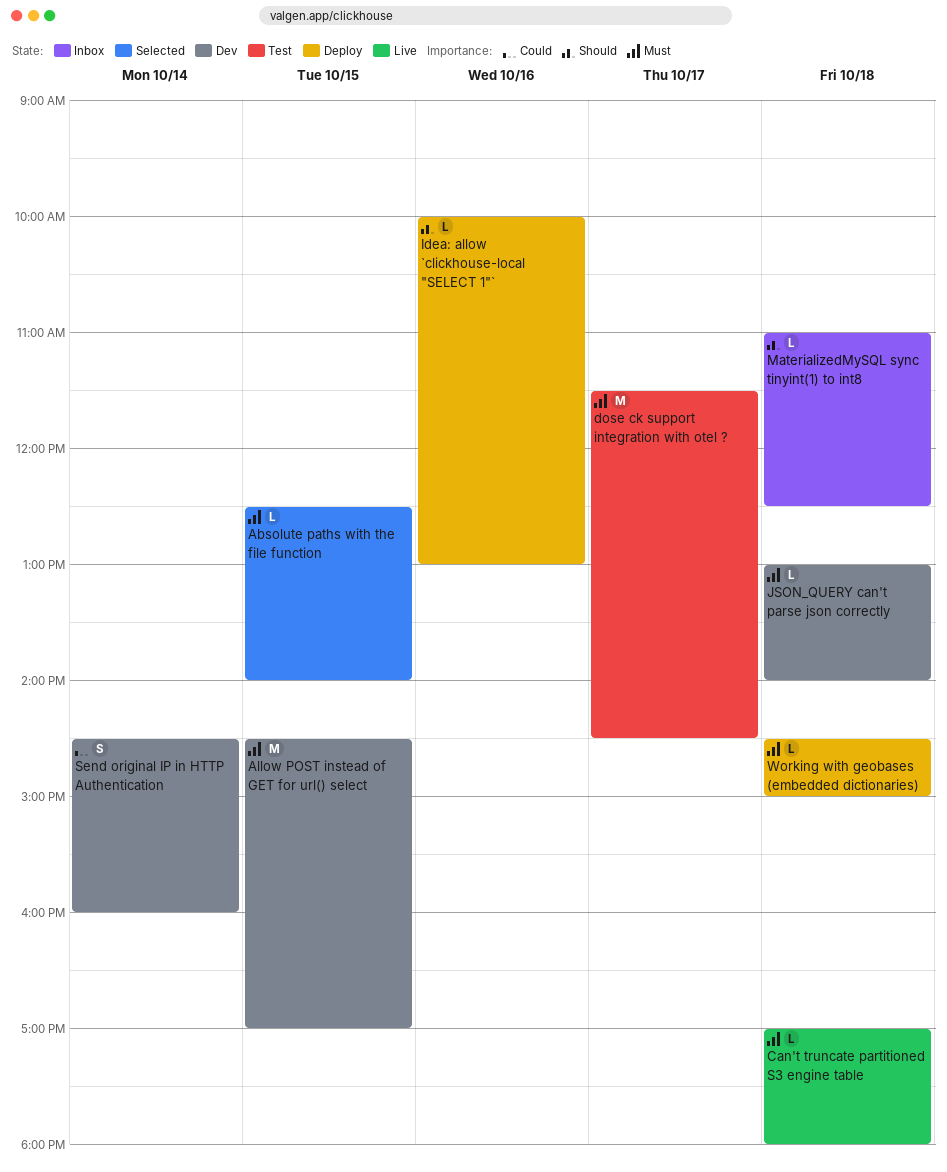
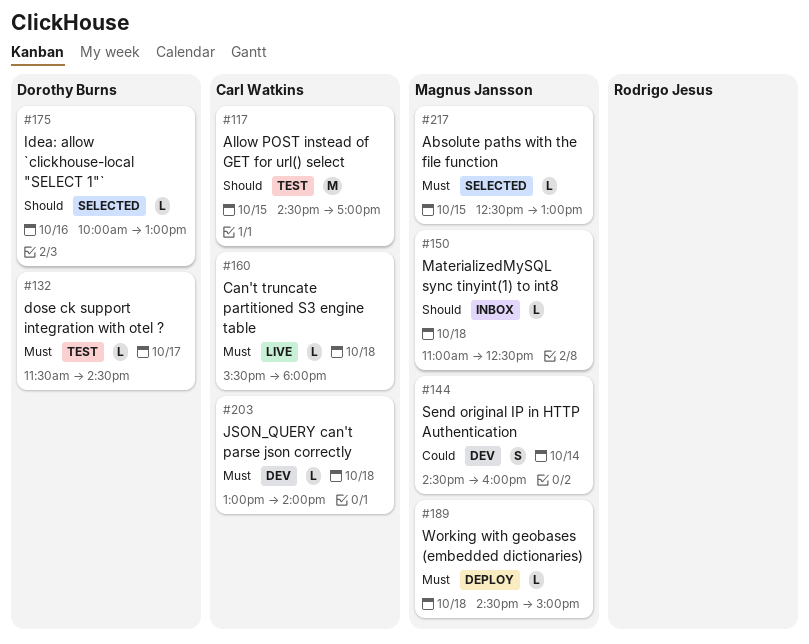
Absolute paths with the file function, ends: 14:00 -> 13:00
Allow POST instead of GET for url() select, status: Dev -> Test
Allow POST instead of GET for url() select, priority: Must -> Should
Can't truncate partitioned S3 engine table, begins: 17:00 -> 15:30
dose ck support integration with otel ?, estimate: M -> L
Idea: allow `clickhouse-local "SELECT 1"`, status: Deploy -> Selected

